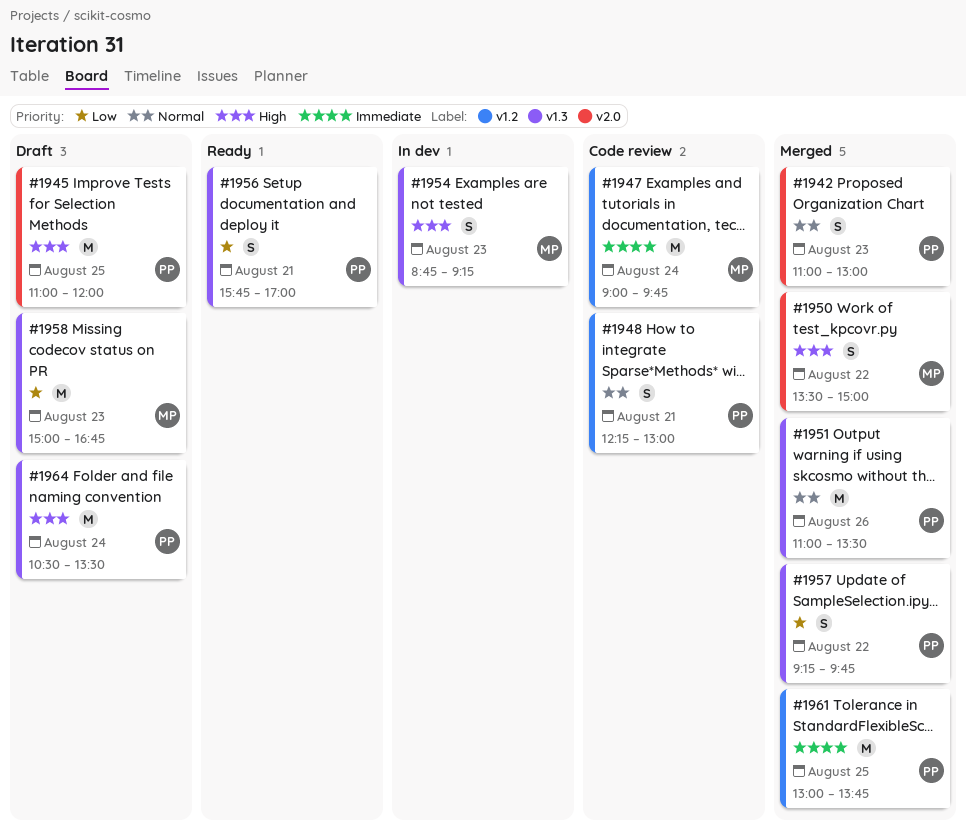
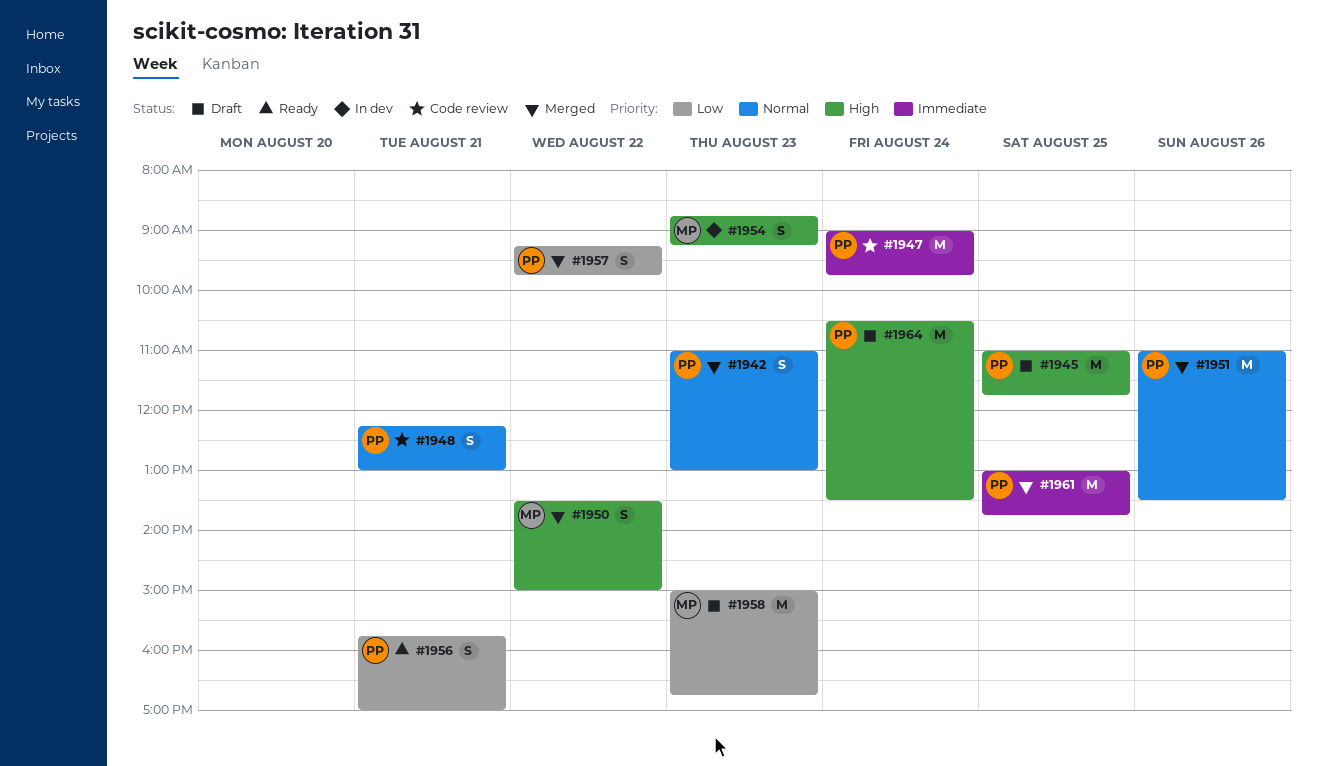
#1945, ends: 12:00 -> 11:45
#1947, owner: MP -> PP

